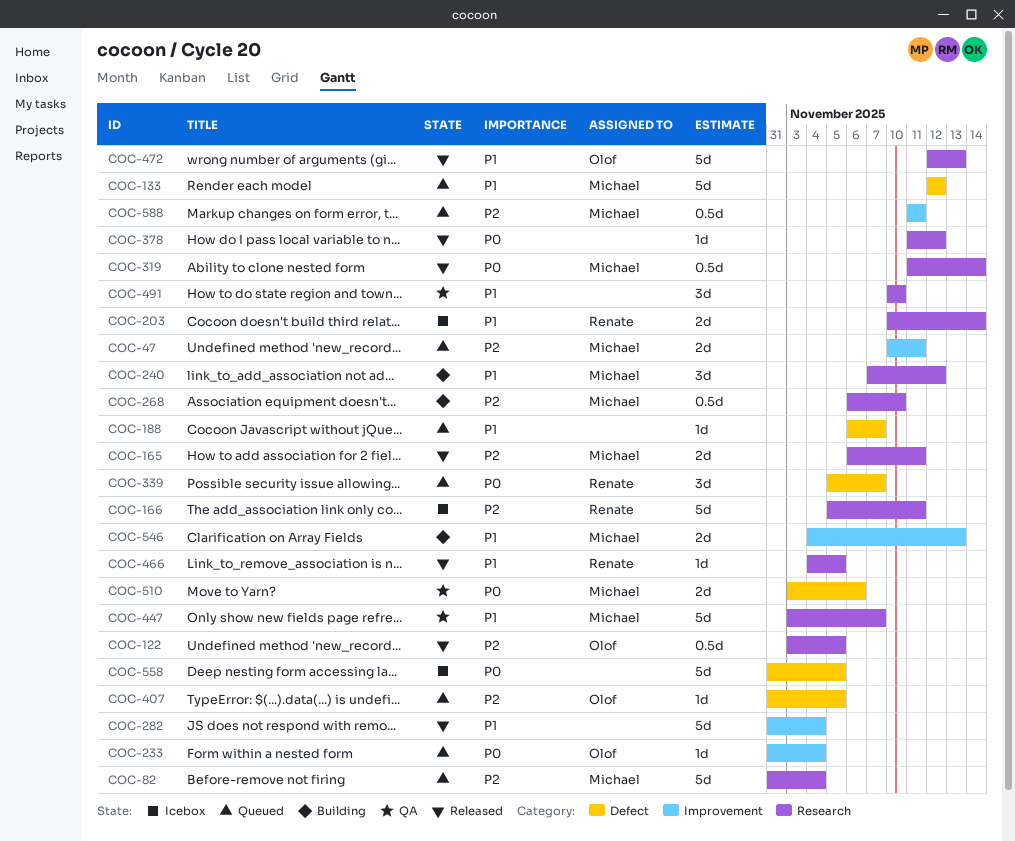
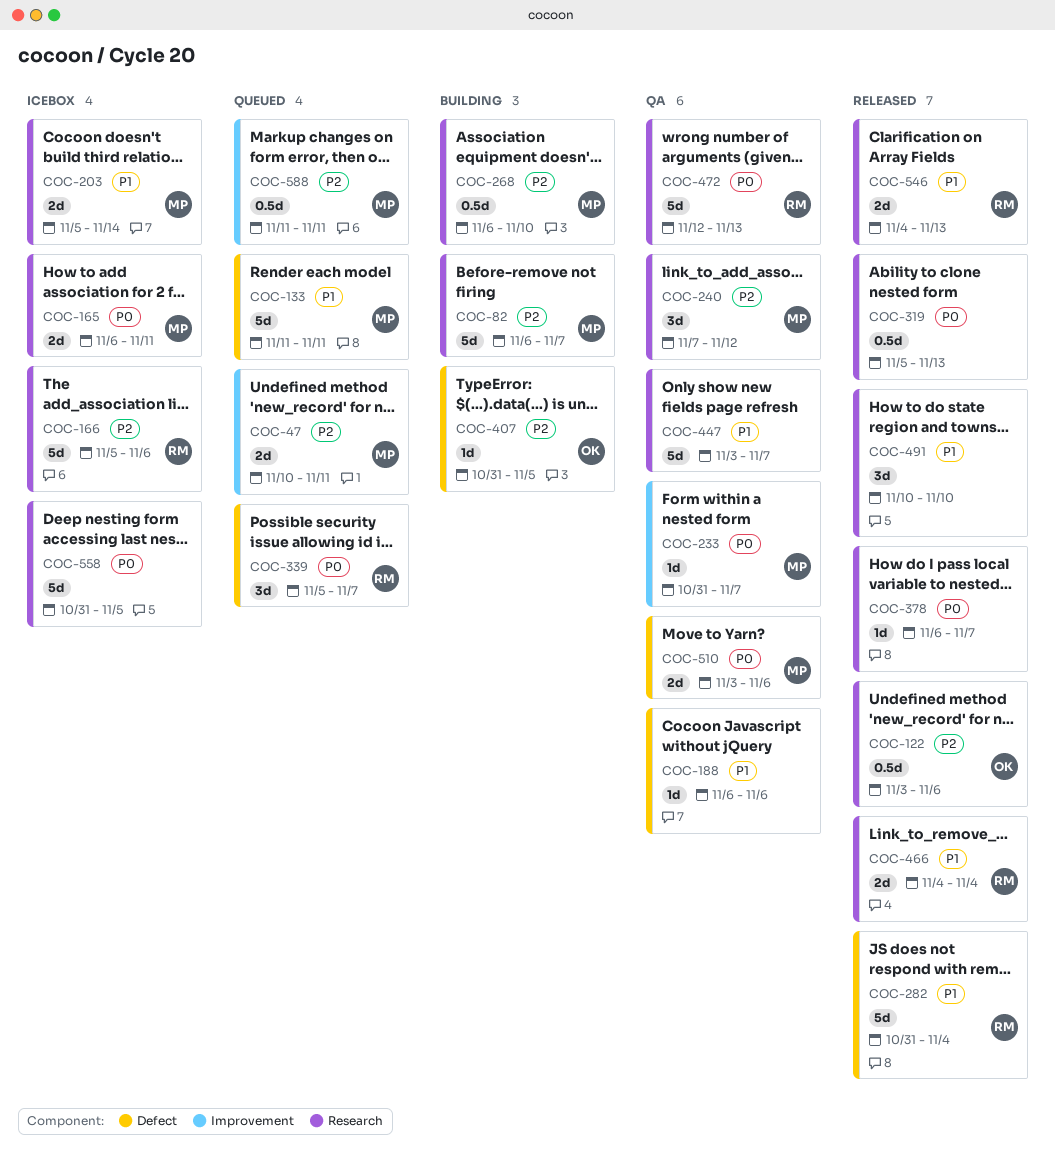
COC-82, status: Queued -> Building
COC-82, start: Oct 31 -> Nov 6
COC-82, due: Nov 4 -> Nov 7
COC-122, due: Nov 5 -> Nov 6
COC-133, start: Nov 12 -> Nov 11
COC-133, due: Nov 12 -> Nov 11
COC-165, status: Released -> Icebox
COC-165, priority: P2 -> P0
COC-166, due: Nov 11 -> Nov 6
COC-188, status: Queued -> QA
COC-188, due: Nov 7 -> Nov 6
COC-203, owner: Renate -> Michael
COC-203, start: Nov 10 -> Nov 5
COC-233, status: Queued -> QA
COC-233, owner: Olof -> Michael
COC-233, due: Nov 4 -> Nov 7
COC-240, status: Building -> QA
COC-240, priority: P1 -> P2
COC-282, owner: none -> Renate
COC-282, label: Improvement -> Defect
COC-319, owner: Michael -> none
COC-319, start: Nov 11 -> Nov 5
COC-319, due: Nov 14 -> Nov 13
COC-378, start: Nov 11 -> Nov 6
COC-378, due: Nov 12 -> Nov 7
COC-407, status: Queued -> Building
COC-447, owner: Michael -> none
COC-466, estimate: 1d -> 2d
COC-466, due: Nov 5 -> Nov 4
COC-472, status: Released -> QA
COC-472, owner: Olof -> Renate
COC-472, priority: P1 -> P0
COC-491, status: QA -> Released
COC-546, status: Building -> Released
COC-546, owner: Michael -> Renate
COC-546, label: Improvement -> Research
COC-558, label: Defect -> Research

